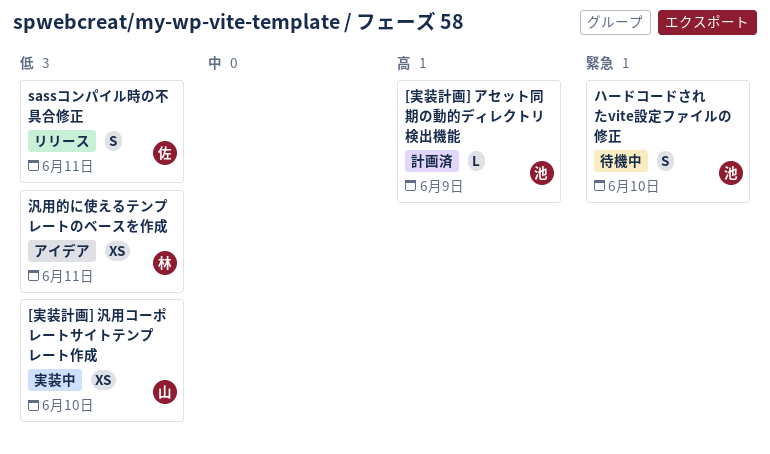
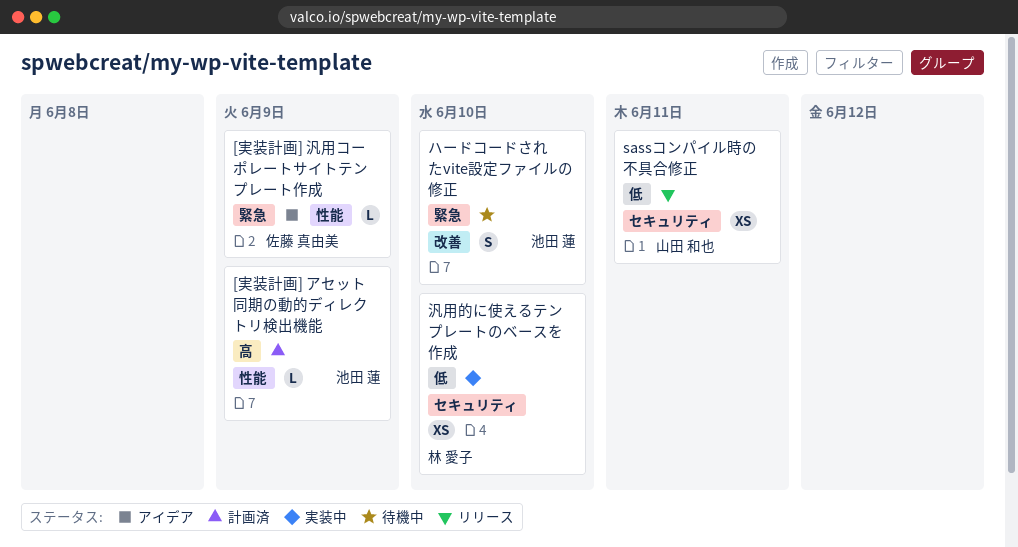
[実装計画] 汎用コーポレートサイトテンプレート作成, status: 実装中 -> アイデア
[実装計画] 汎用コーポレートサイトテンプレート作成, owner: 山田 和也 -> 佐藤 真由美
[実装計画] 汎用コーポレートサイトテンプレート作成, priority: 低 -> 緊急
[実装計画] 汎用コーポレートサイトテンプレート作成, estimate: XS -> L
[実装計画] 汎用コーポレートサイトテンプレート作成, due: Jun 10 -> Jun 9
sassコンパイル時の不具合修正, owner: 佐藤 真由美 -> 山田 和也
sassコンパイル時の不具合修正, estimate: S -> XS
汎用的に使えるテンプレートのベースを作成, status: アイデア -> 実装中
汎用的に使えるテンプレートのベースを作成, due: Jun 11 -> Jun 10

